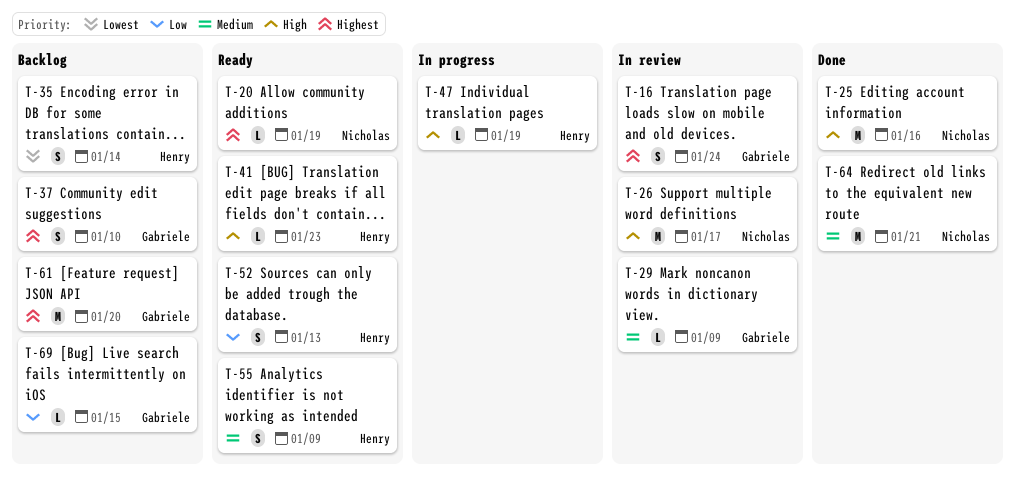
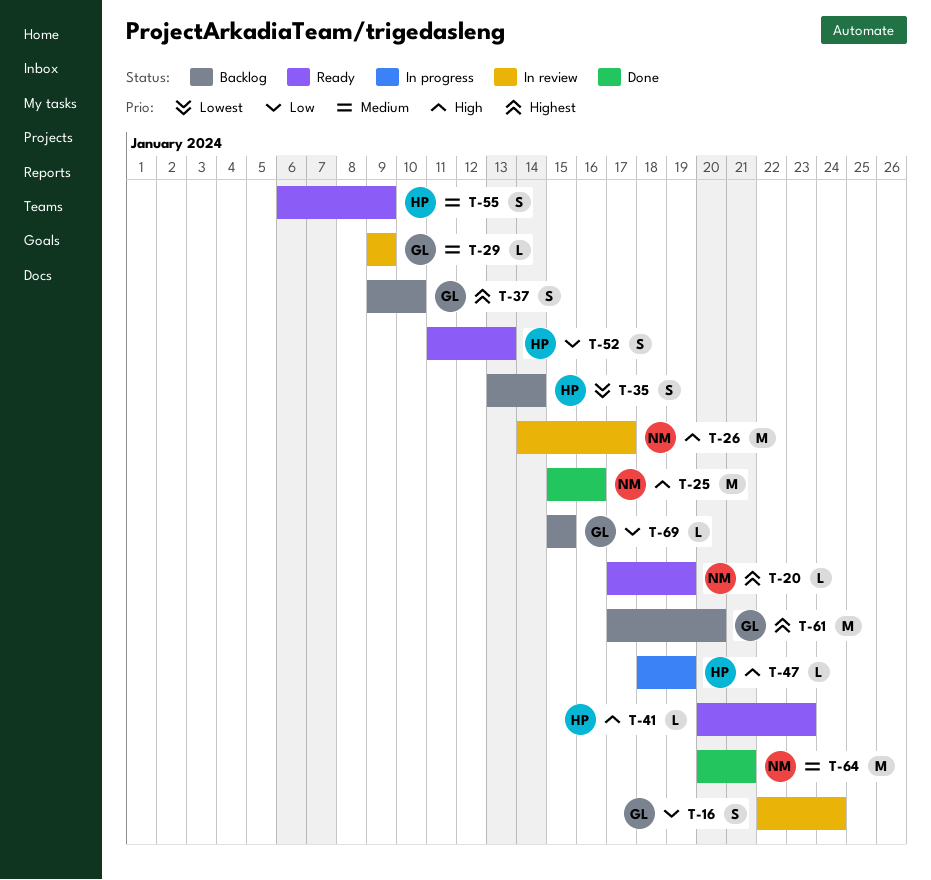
T-16, priority: Highest -> Low

